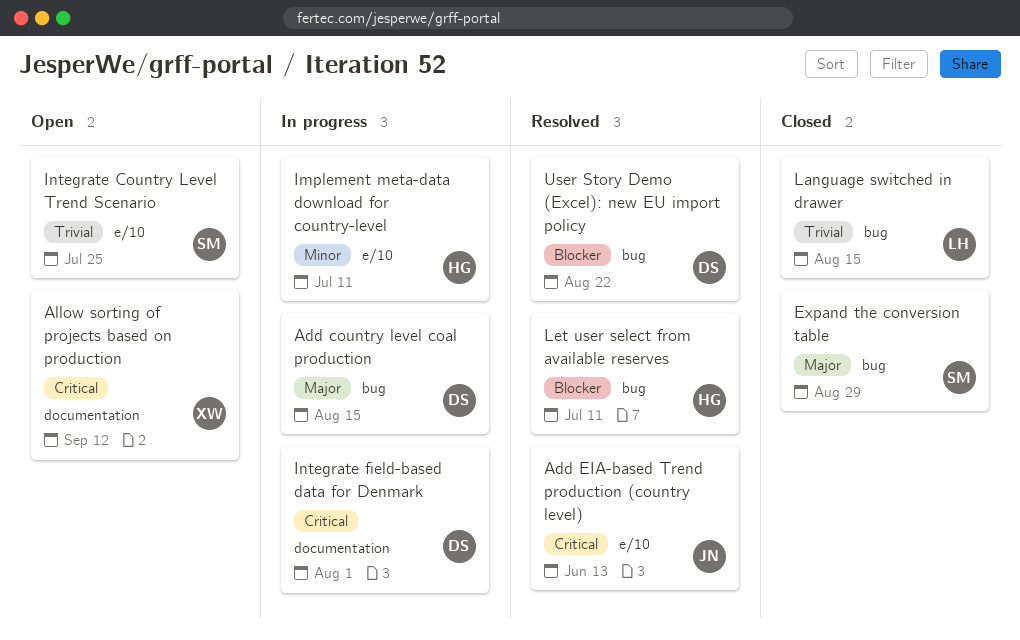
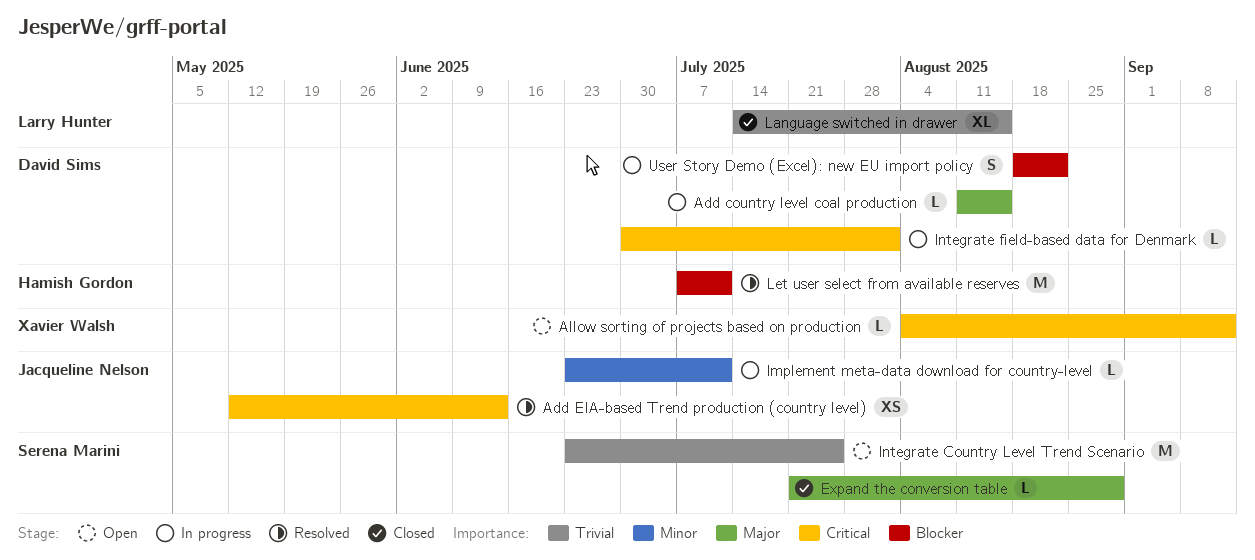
Implement meta-data download for country-level, owner: Hamish Gordon -> Jacqueline Nelson
User Story Demo (Excel): new EU import policy, status: Resolved -> In progress

